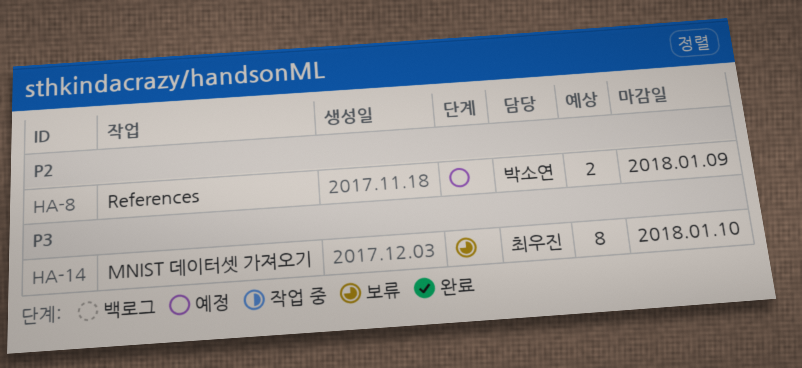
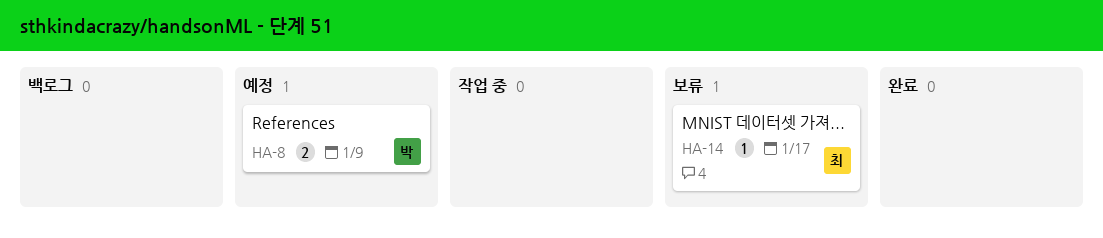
HA-14, estimate: 8 -> 1
HA-14, due: Jan 10 -> Jan 17

